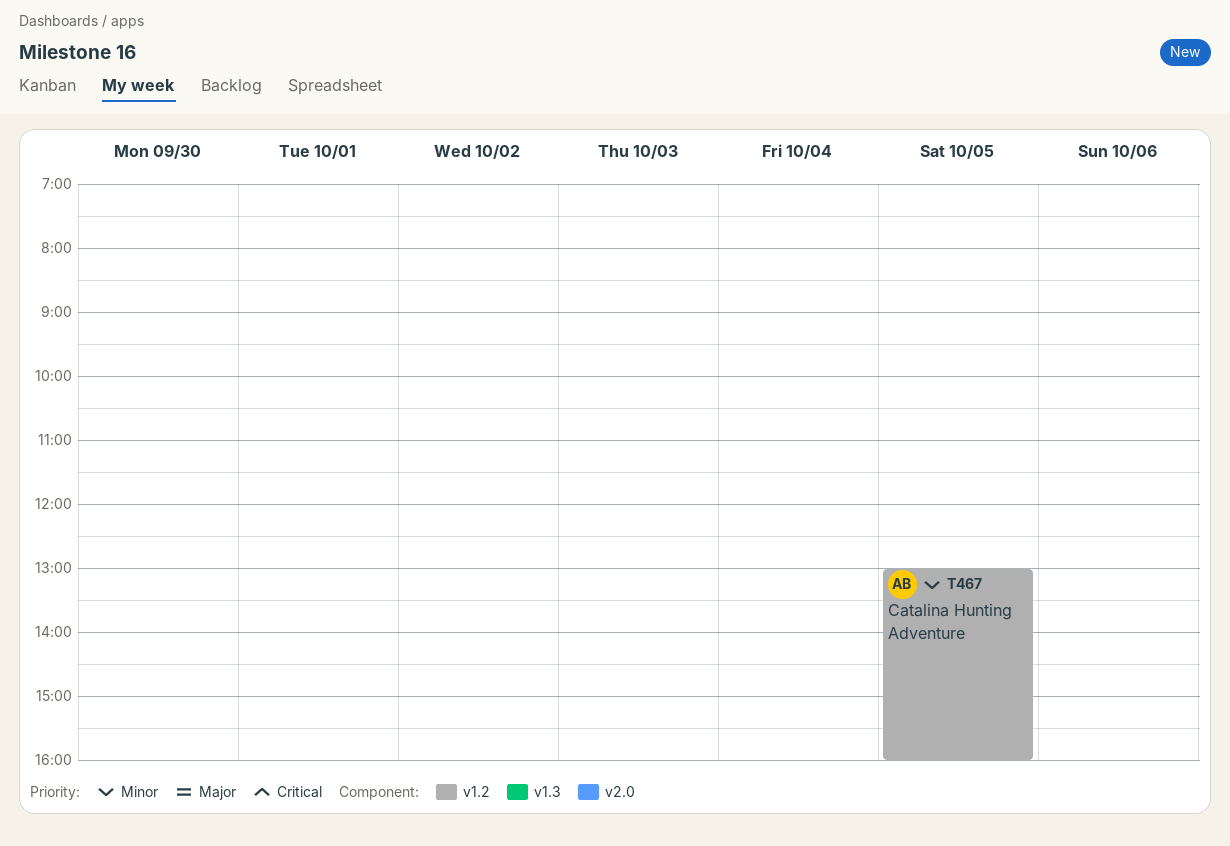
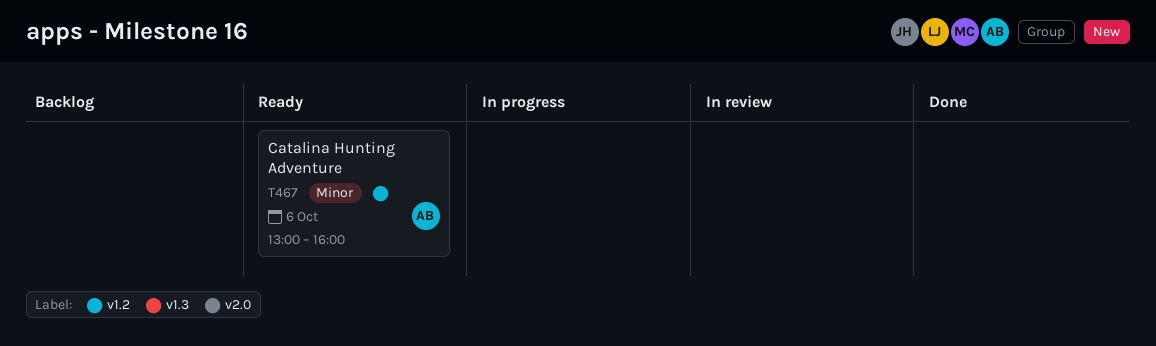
T467, day: Oct 5 -> Oct 6

